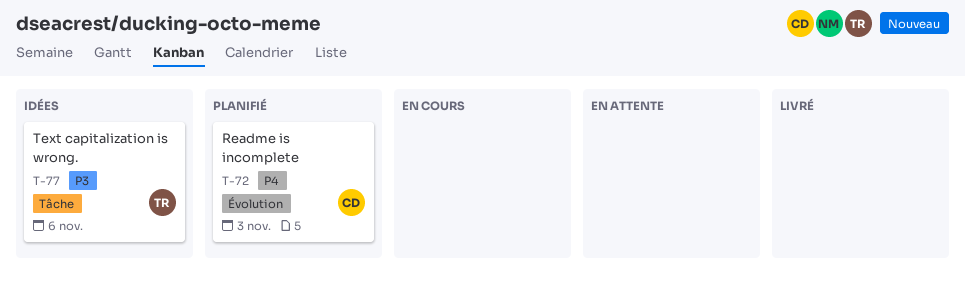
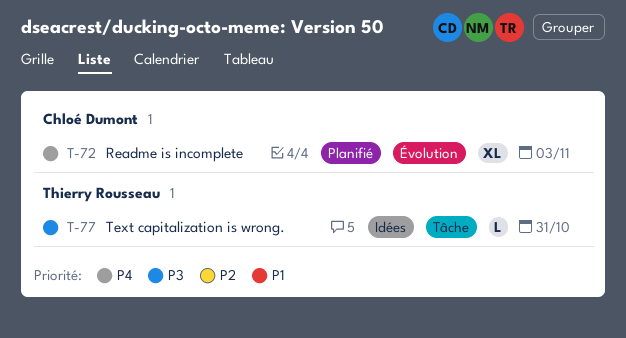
T-77, due: Nov 6 -> Oct 31

